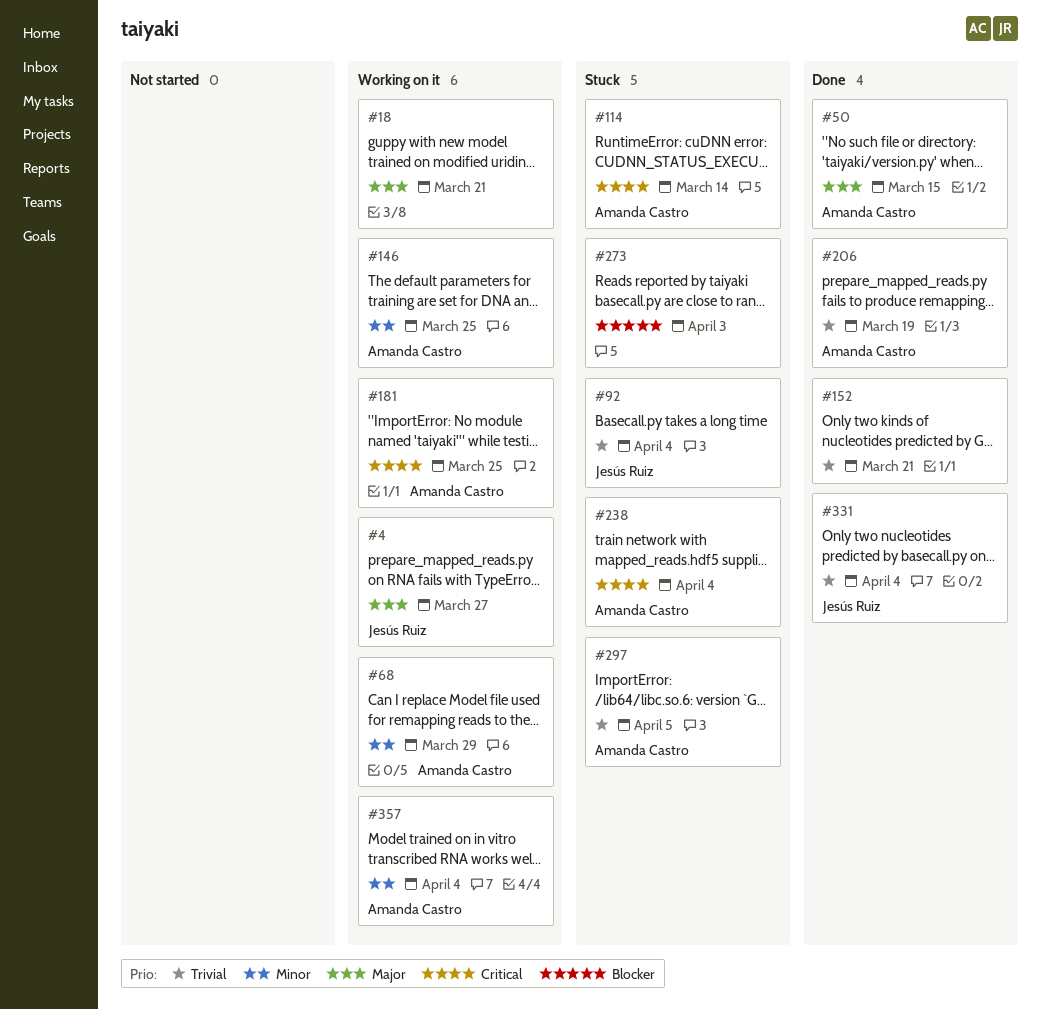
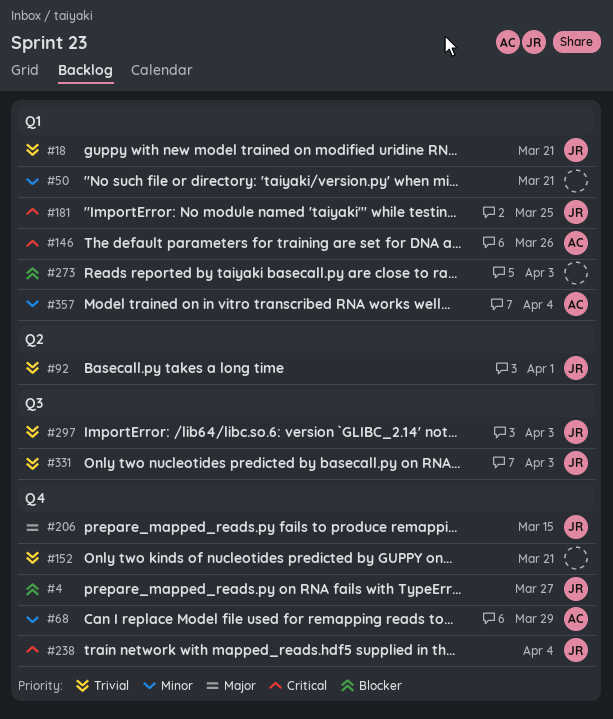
#4, priority: Major -> Blocker
#18, owner: none -> Jesús Ruiz
#18, priority: Major -> Trivial
#50, owner: Amanda Castro -> none
#50, priority: Major -> Minor
#50, due: Mar 15 -> Mar 21
#92, due: Apr 4 -> Apr 1
#114: present -> none
#146, priority: Minor -> Critical
#146, due: Mar 25 -> Mar 26
#181, owner: Amanda Castro -> Jesús Ruiz
#206, owner: Amanda Castro -> Jesús Ruiz
#206, priority: Trivial -> Major
#206, due: Mar 19 -> Mar 15
#238, owner: Amanda Castro -> Jesús Ruiz
#297, owner: Amanda Castro -> Jesús Ruiz
#297, due: Apr 5 -> Apr 3
#331, due: Apr 4 -> Apr 3

